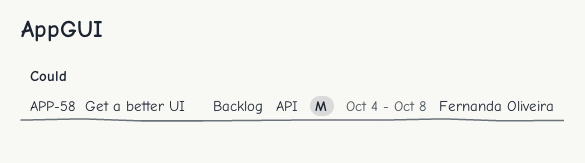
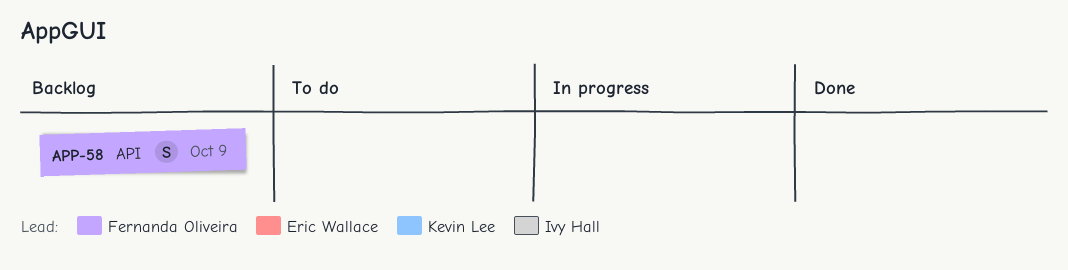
APP-58, estimate: M -> S
APP-58, due: Oct 8 -> Oct 9

